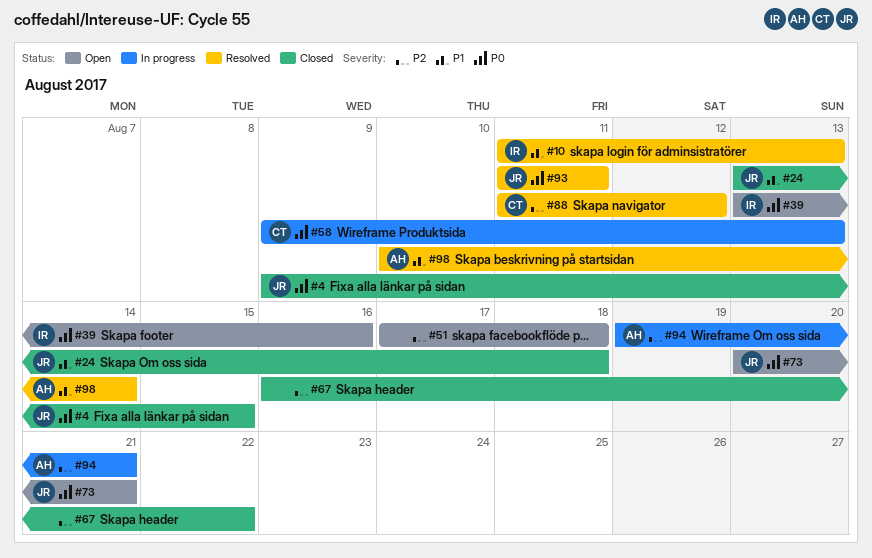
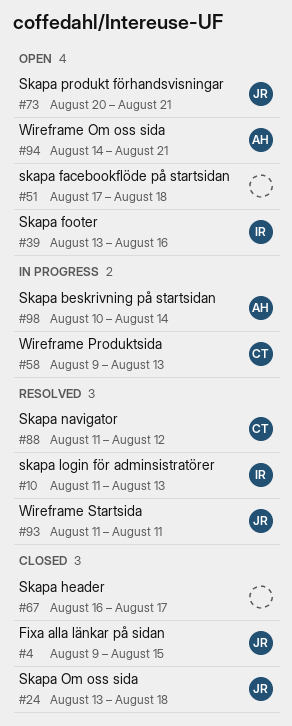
#67, due: Aug 22 -> Aug 17
#94, status: In progress -> Open
#94, start: Aug 19 -> Aug 14
#98, status: Resolved -> In progress

